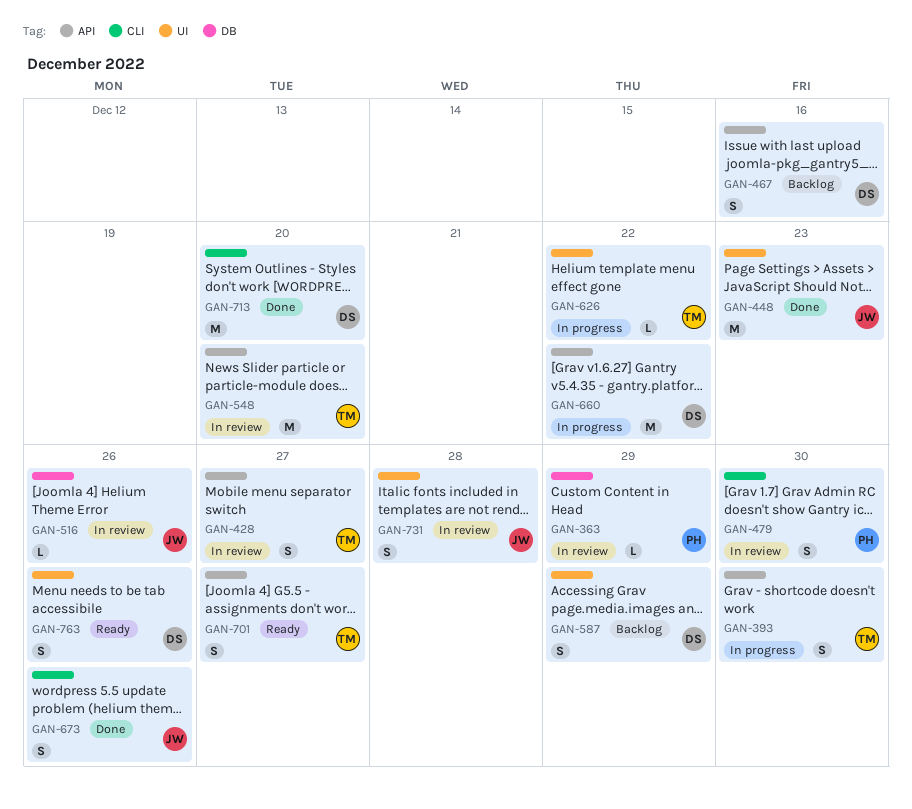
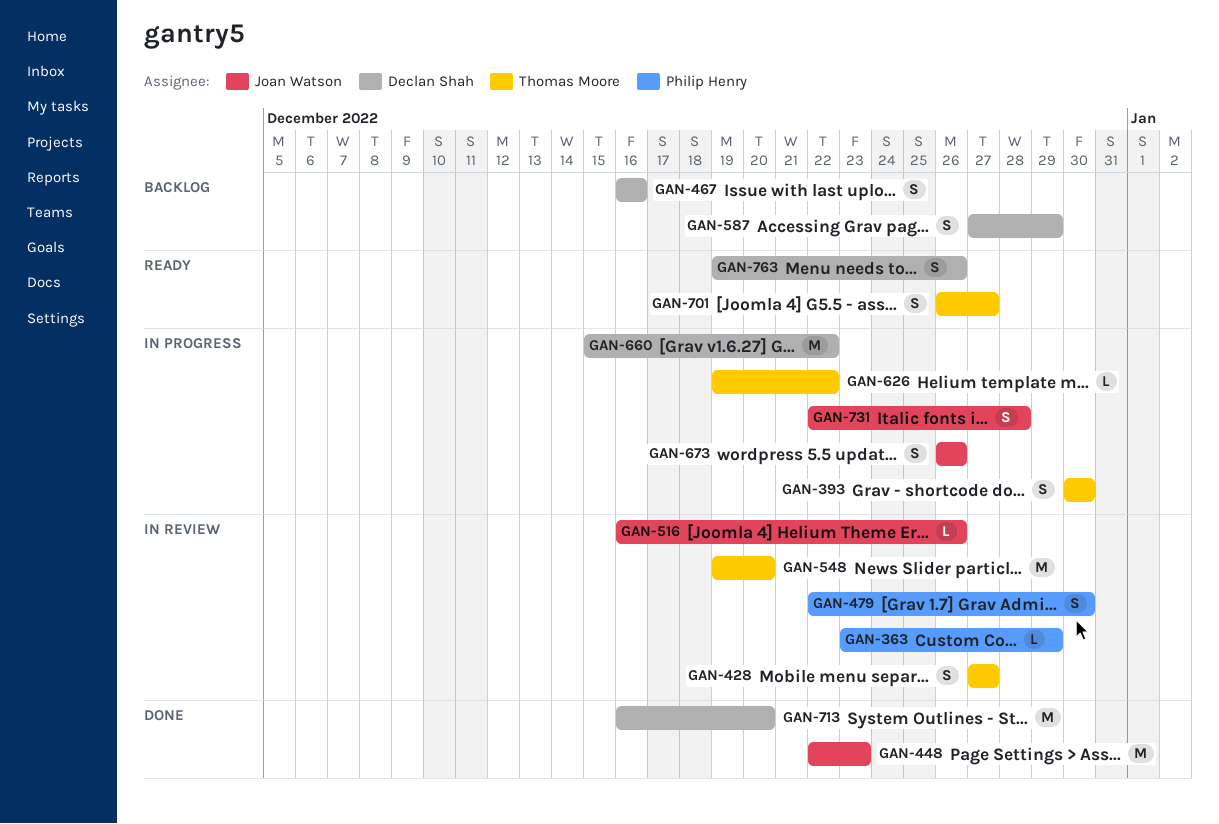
GAN-673, status: Done -> In progress
GAN-731, status: In review -> In progress

